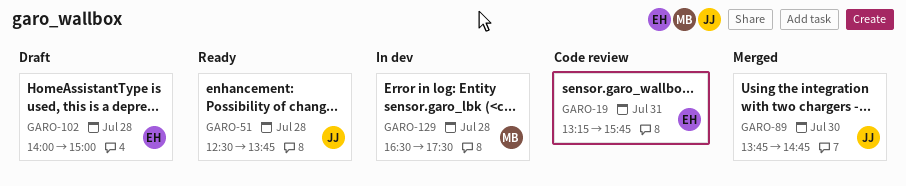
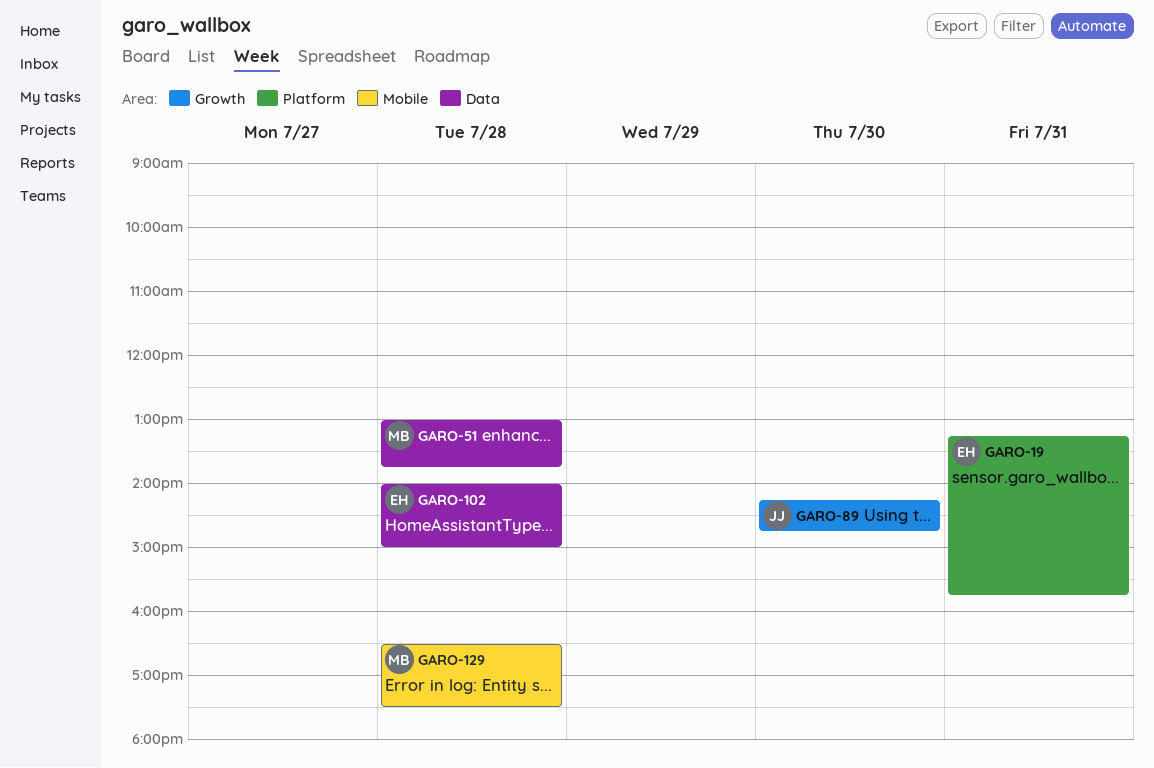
GARO-51, owner: JJ -> MB
GARO-51, begins: 12:30 -> 13:00
GARO-89, begins: 13:45 -> 14:15

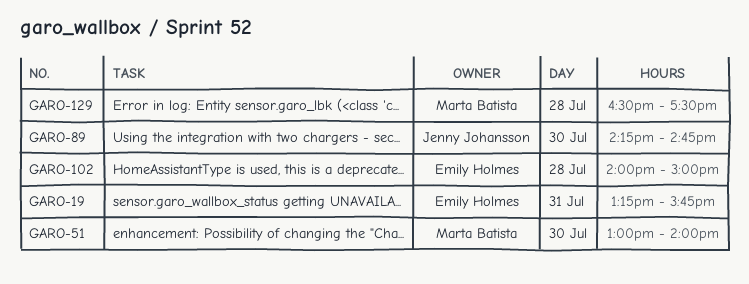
GARO-51, day: Jul 28 -> Jul 30
GARO-51, ends: 13:45 -> 14:00

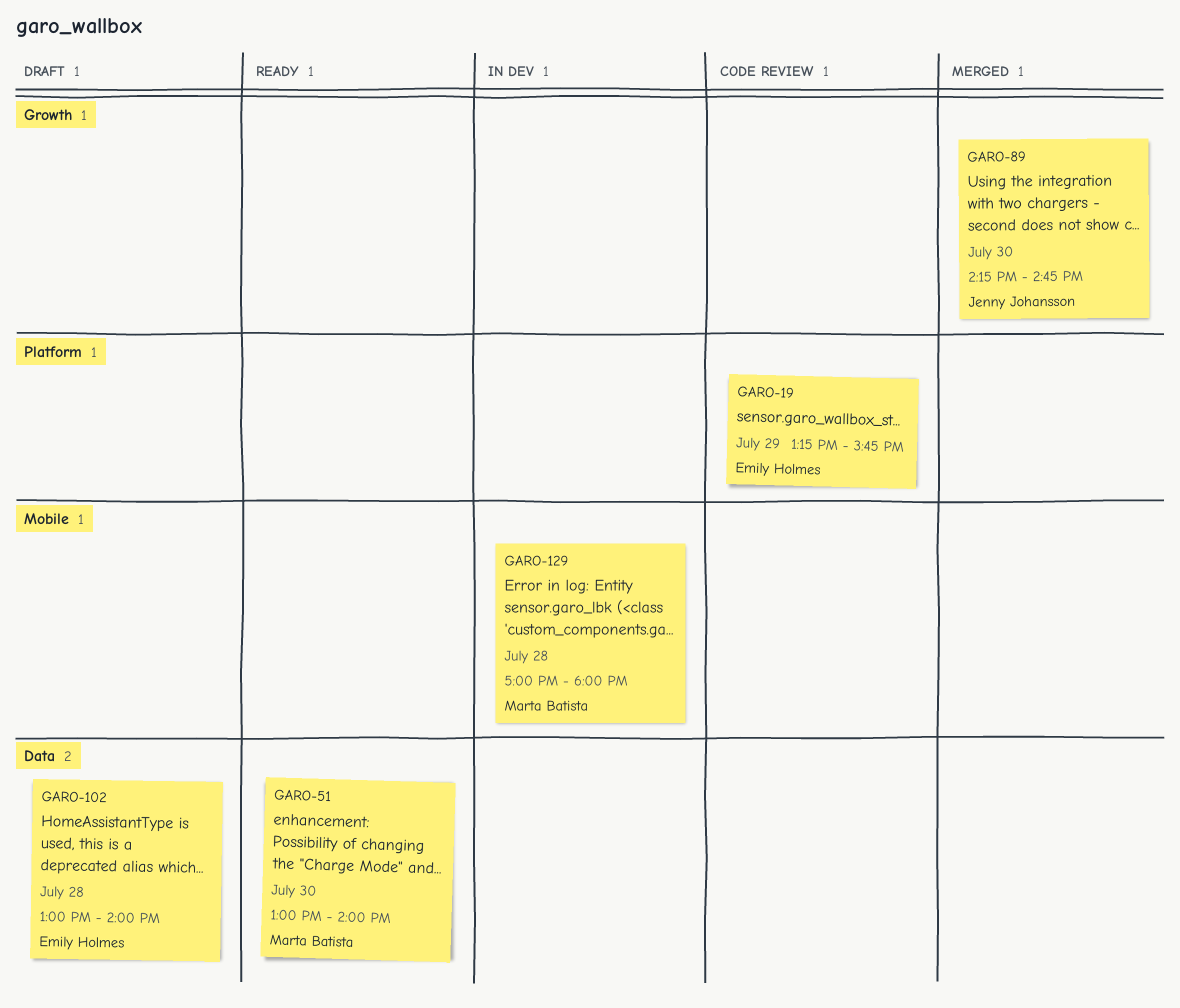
GARO-19, day: Jul 31 -> Jul 29
GARO-102, begins: 14:00 -> 13:00
GARO-102, ends: 15:00 -> 14:00
GARO-129, begins: 16:30 -> 17:00
GARO-129, ends: 17:30 -> 18:00

